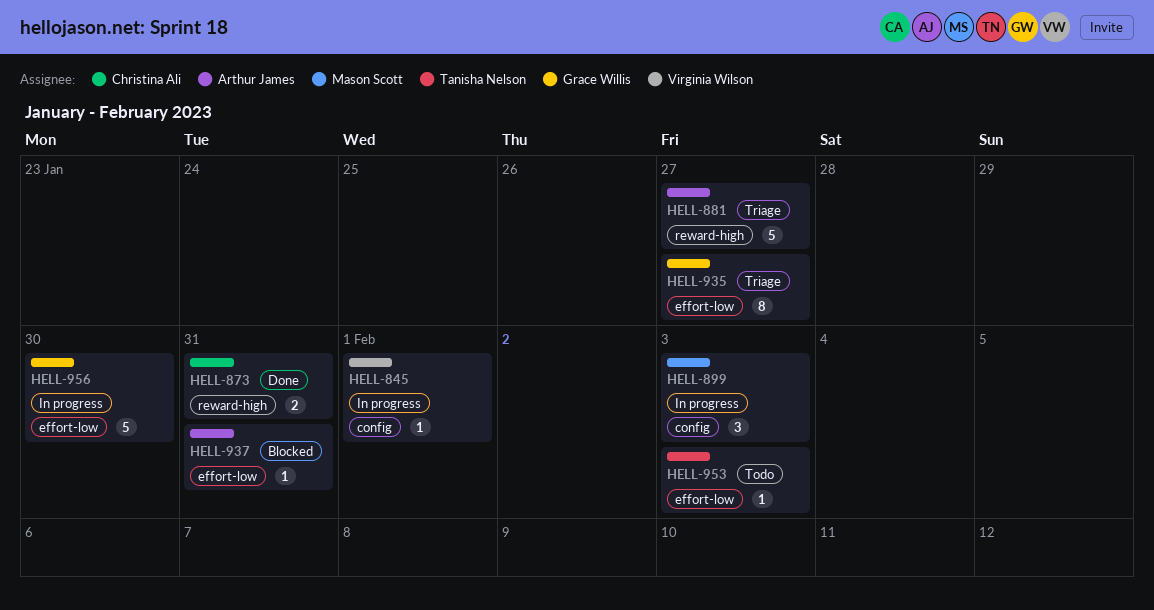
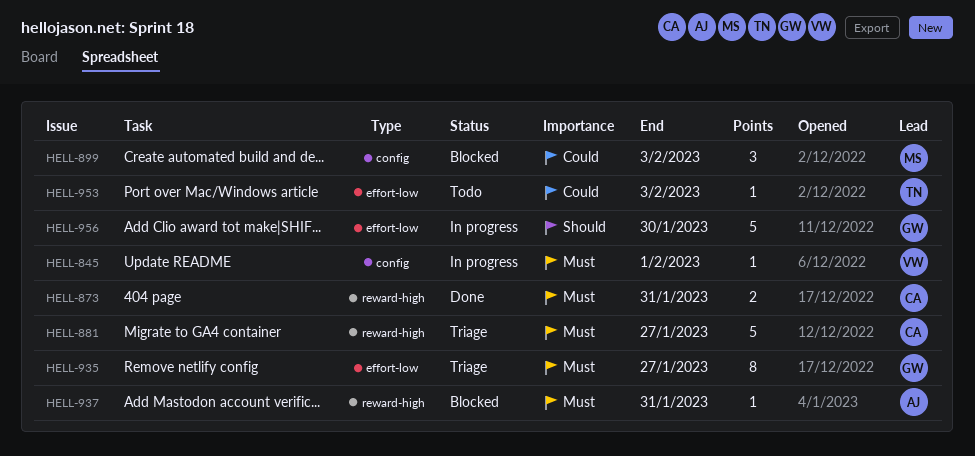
HELL-881, owner: Arthur James -> Christina Ali
HELL-899, status: In progress -> Blocked
HELL-937, label: effort-low -> reward-high

